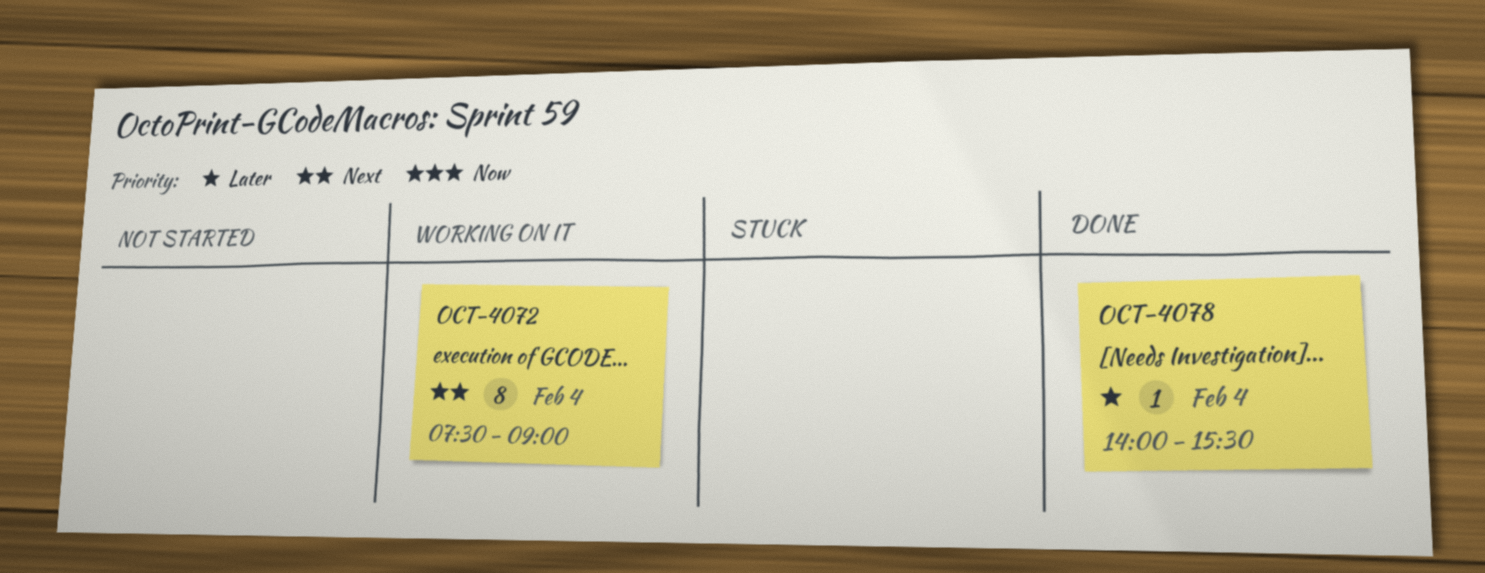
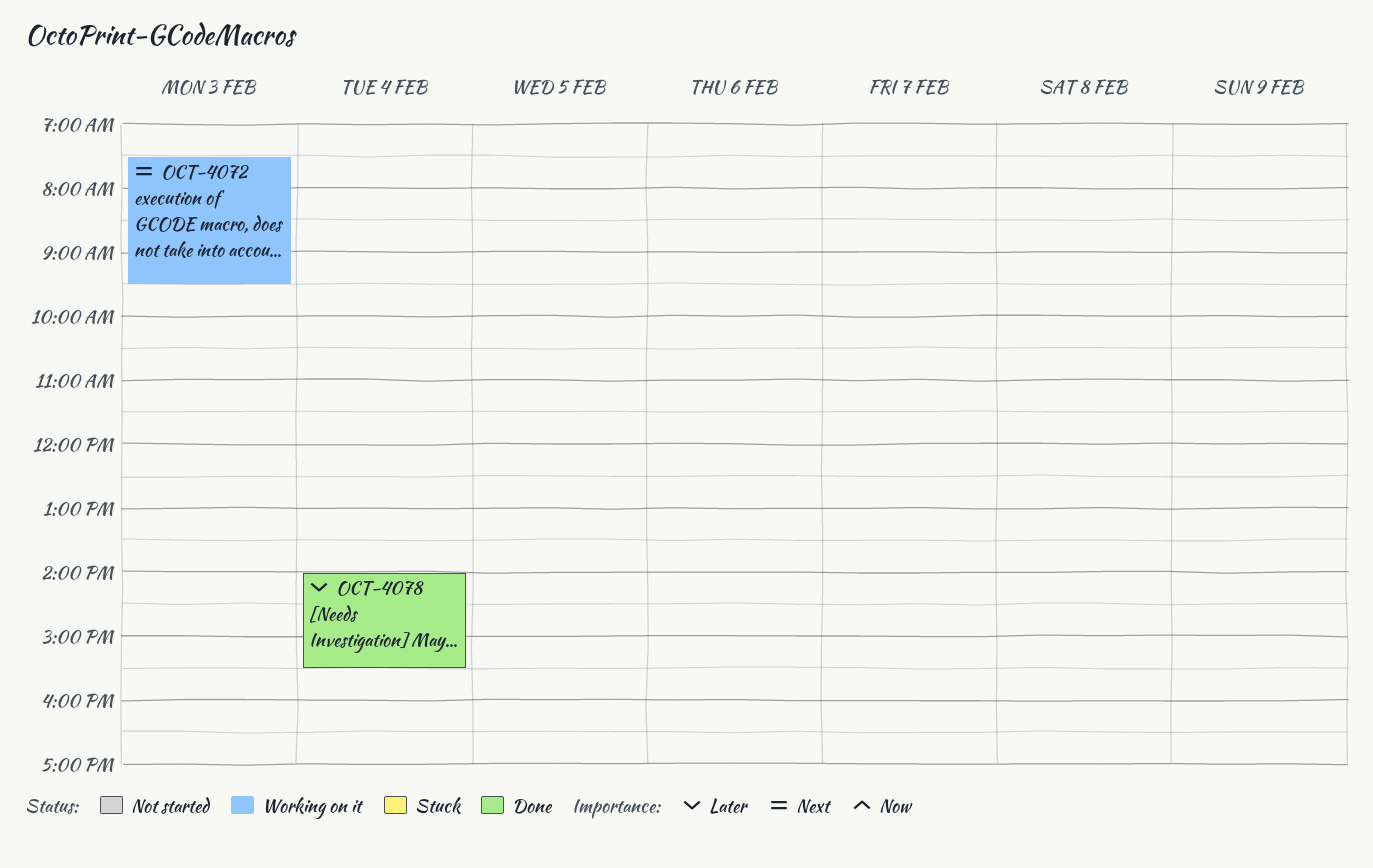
OCT-4072, day: Feb 4 -> Feb 3
OCT-4072, ends: 09:00 -> 09:30

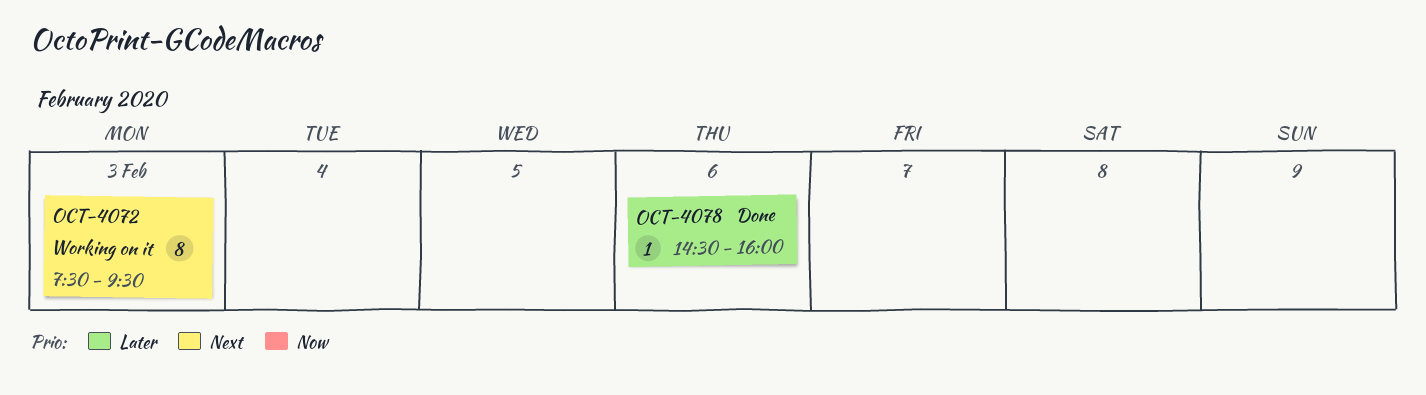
OCT-4078, day: Feb 4 -> Feb 6
OCT-4078, begins: 14:00 -> 14:30
OCT-4078, ends: 15:30 -> 16:00

